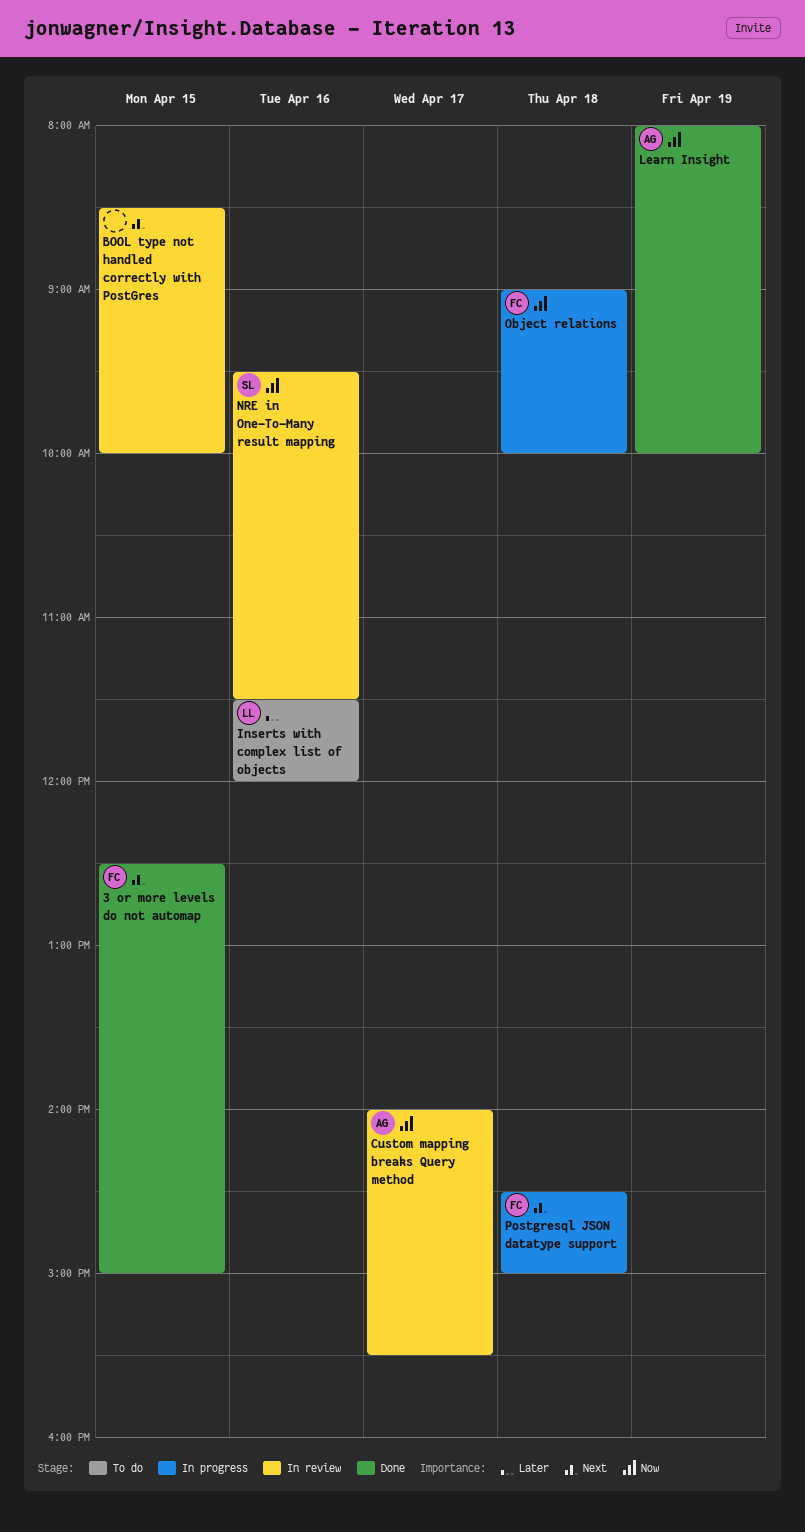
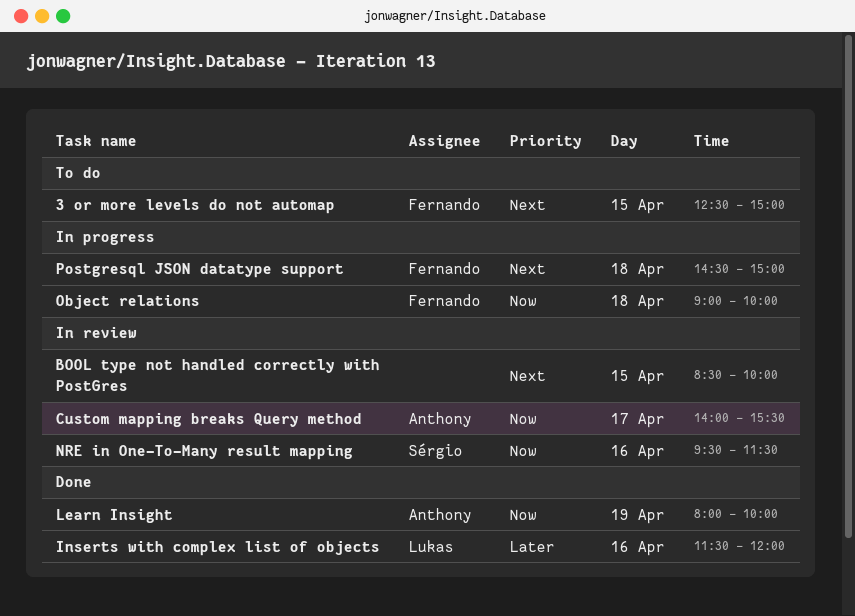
3 or more levels do not automap, status: Done -> To do
Inserts with complex list of objects, status: To do -> Done

